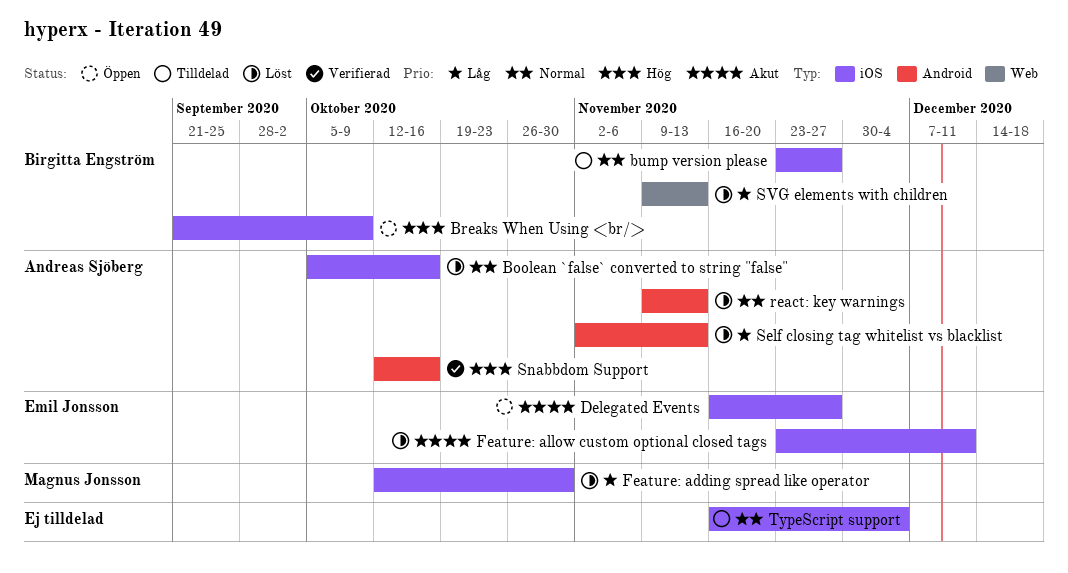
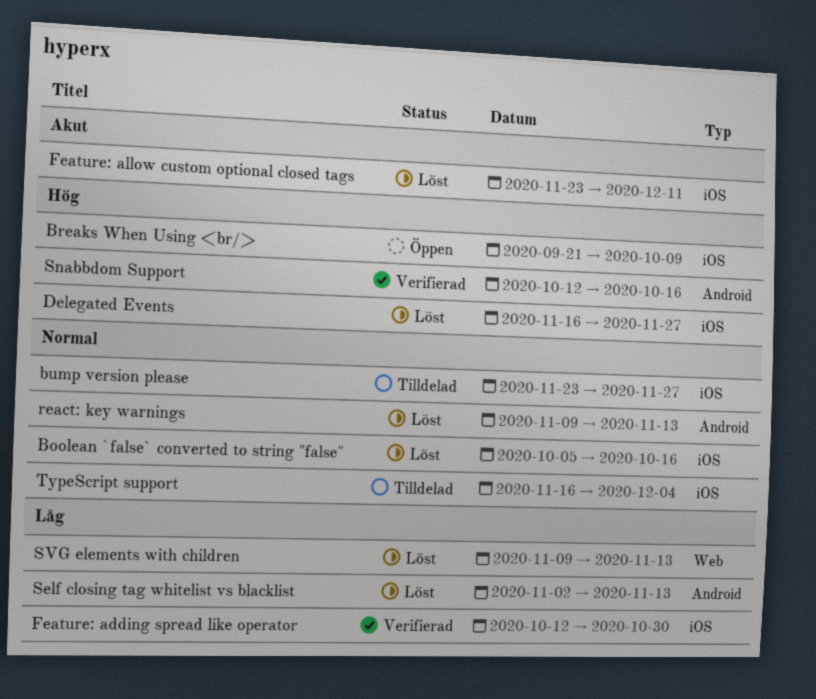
Delegated Events, status: Öppen -> Löst
Delegated Events, priority: Akut -> Hög
Feature: adding spread like operator, status: Löst -> Verifierad

